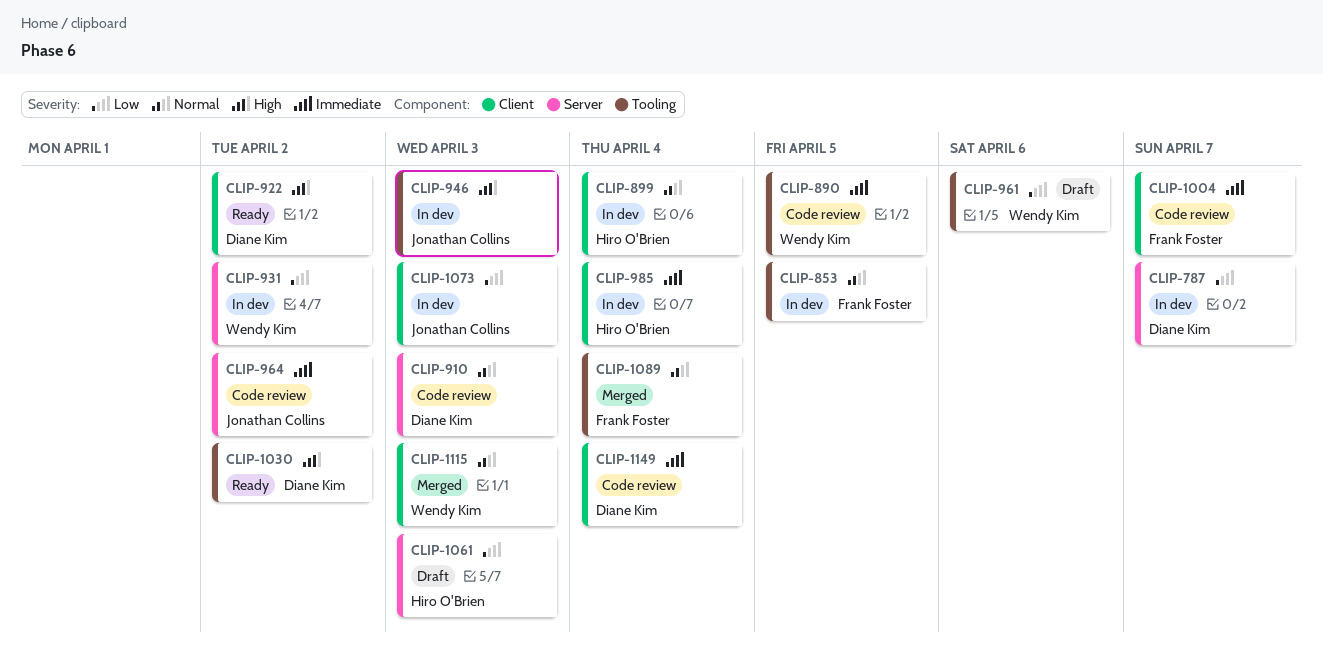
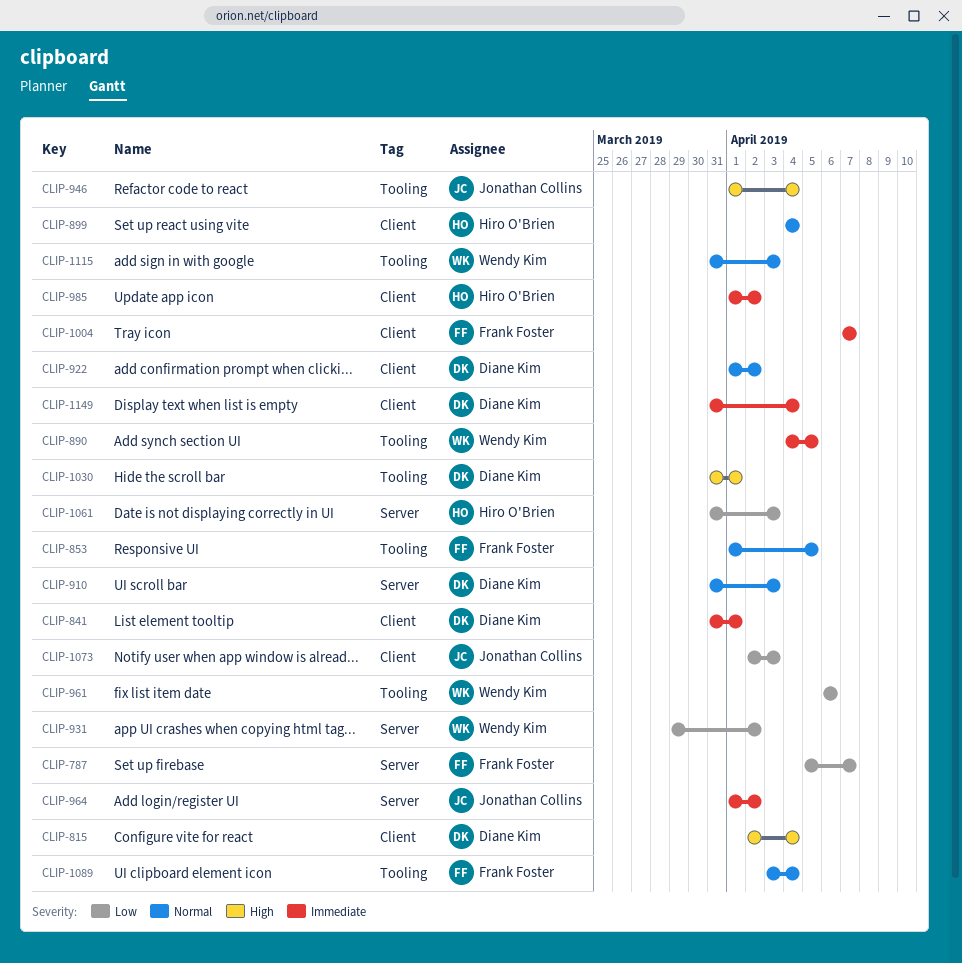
CLIP-787, owner: Diane Kim -> Frank Foster
CLIP-815: none -> present
CLIP-841: none -> present
CLIP-922, priority: High -> Normal
CLIP-946, due: Apr 3 -> Apr 4
CLIP-985, due: Apr 4 -> Apr 2
CLIP-1030, due: Apr 2 -> Apr 1
CLIP-1115, label: Client -> Tooling

